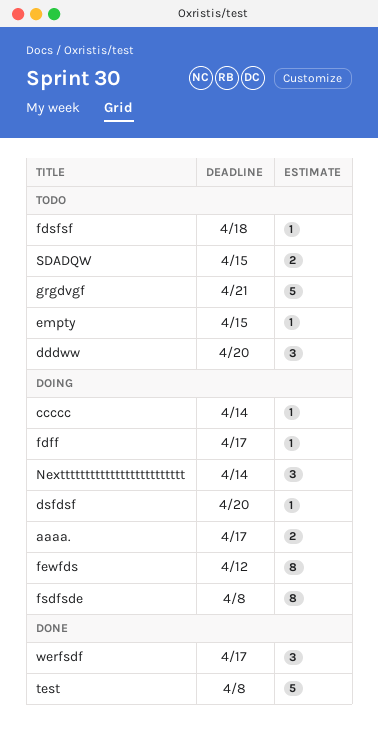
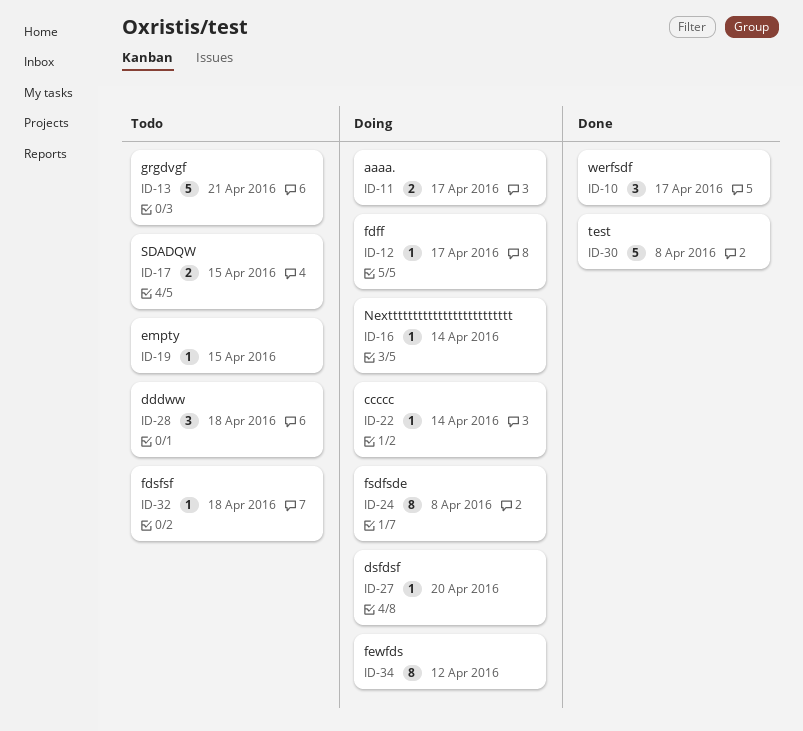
dddww, due: Apr 20 -> Apr 18
Nexttttttttttttttttttttttttt, estimate: 3 -> 1

